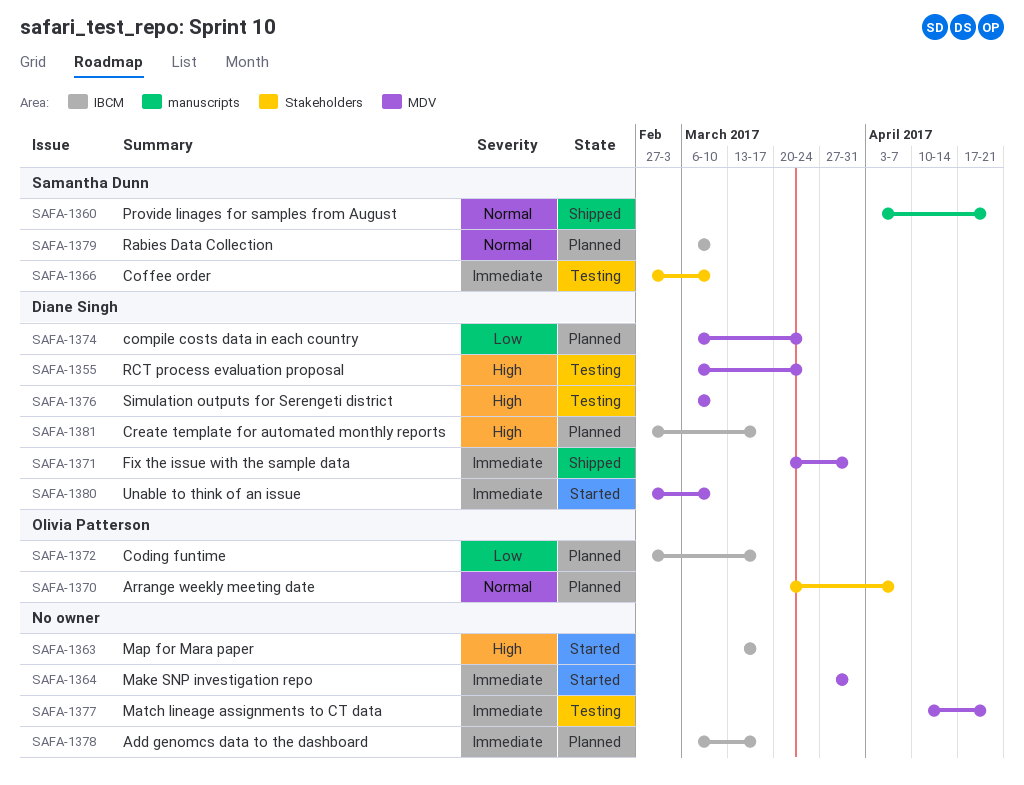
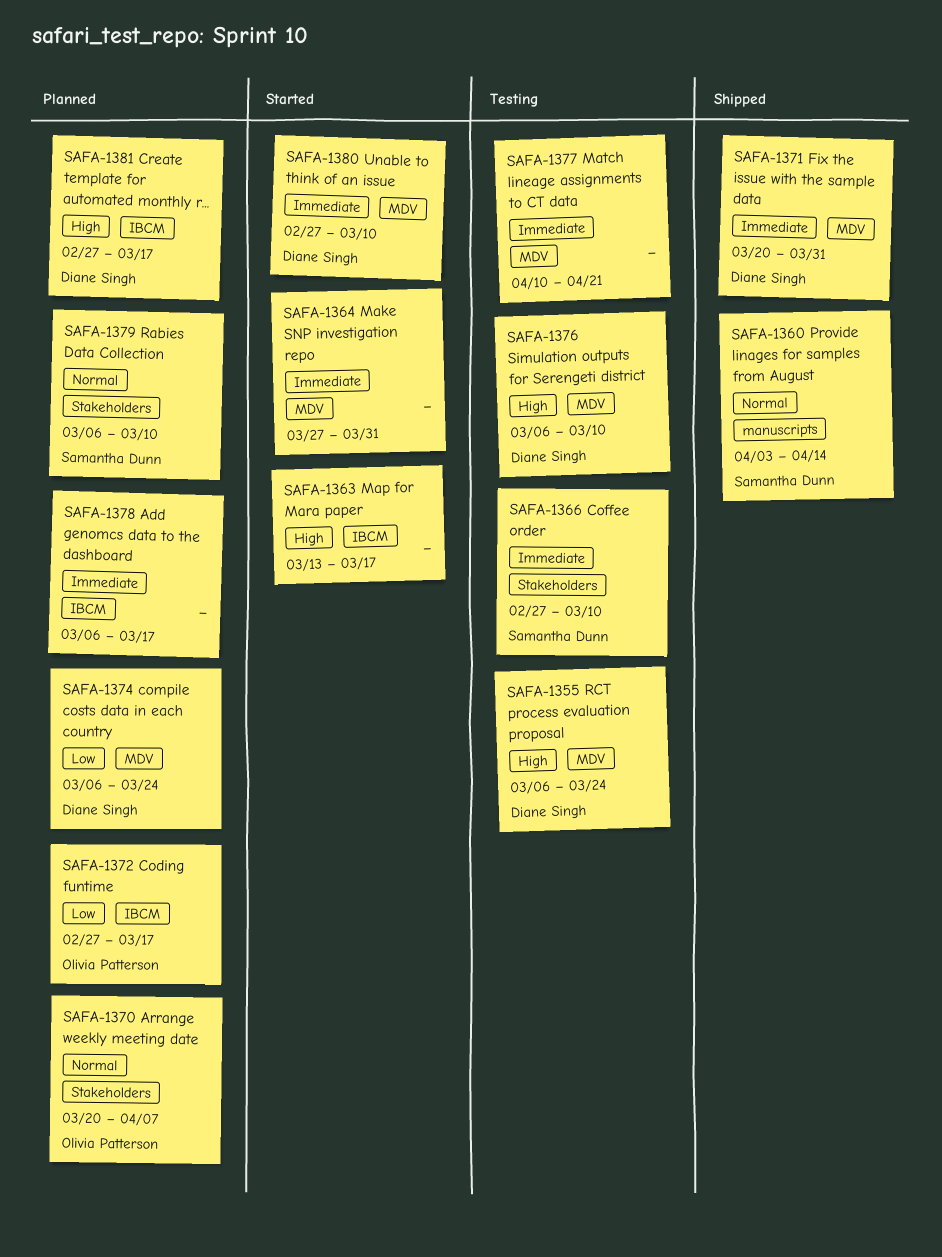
SAFA-1360, due: Apr 21 -> Apr 14
SAFA-1379, label: IBCM -> Stakeholders

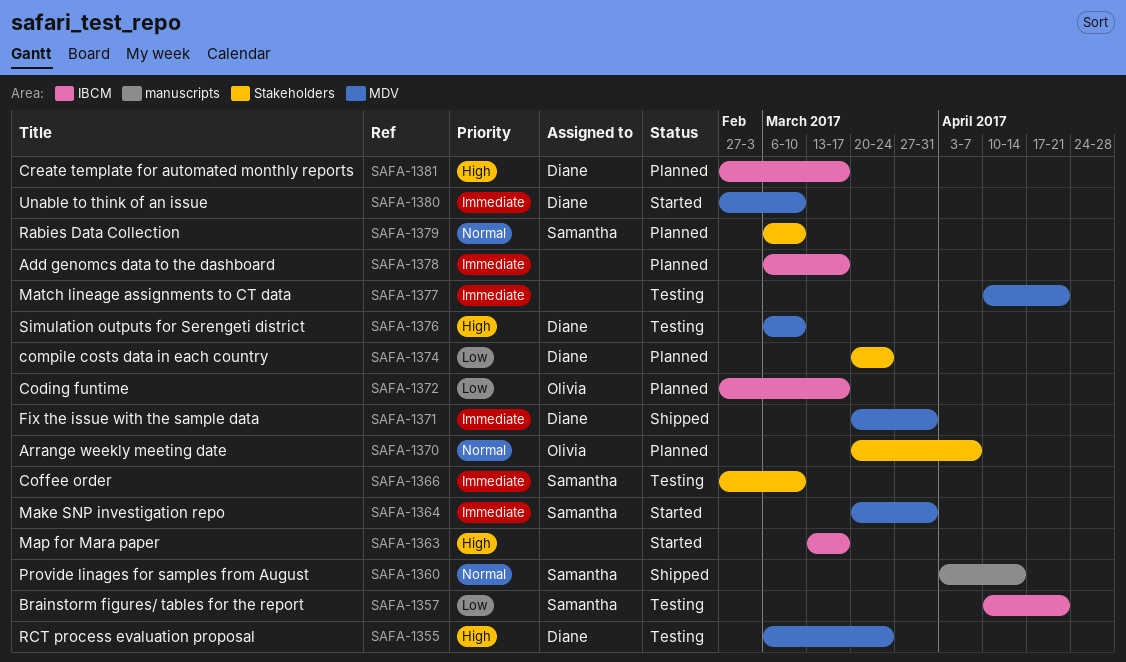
SAFA-1357: none -> present
SAFA-1364, owner: none -> Samantha Dunn
SAFA-1364, start: Mar 27 -> Mar 20
SAFA-1374, label: MDV -> Stakeholders
SAFA-1374, start: Mar 6 -> Mar 20

